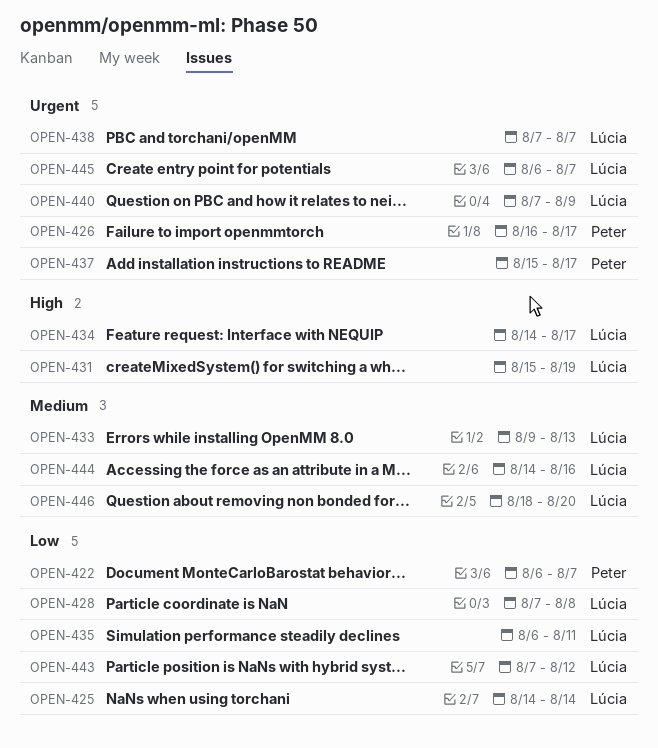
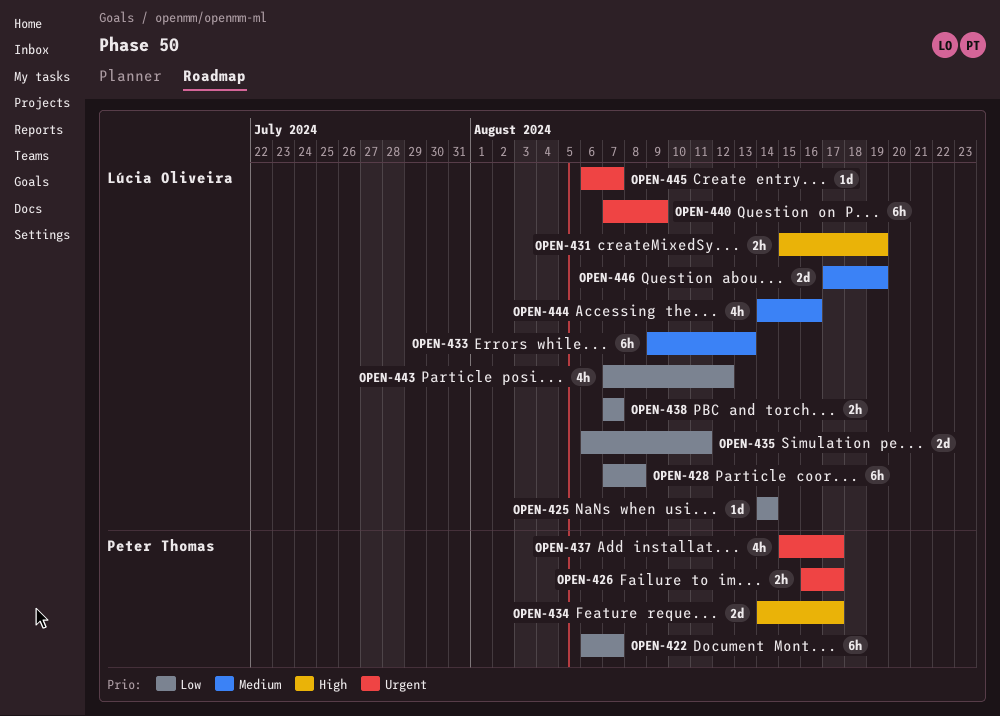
OPEN-434, owner: Lúcia Oliveira -> Peter Thomas
OPEN-438, priority: Urgent -> Low
OPEN-446, start: Aug 18 -> Aug 17
OPEN-446, due: Aug 20 -> Aug 19

